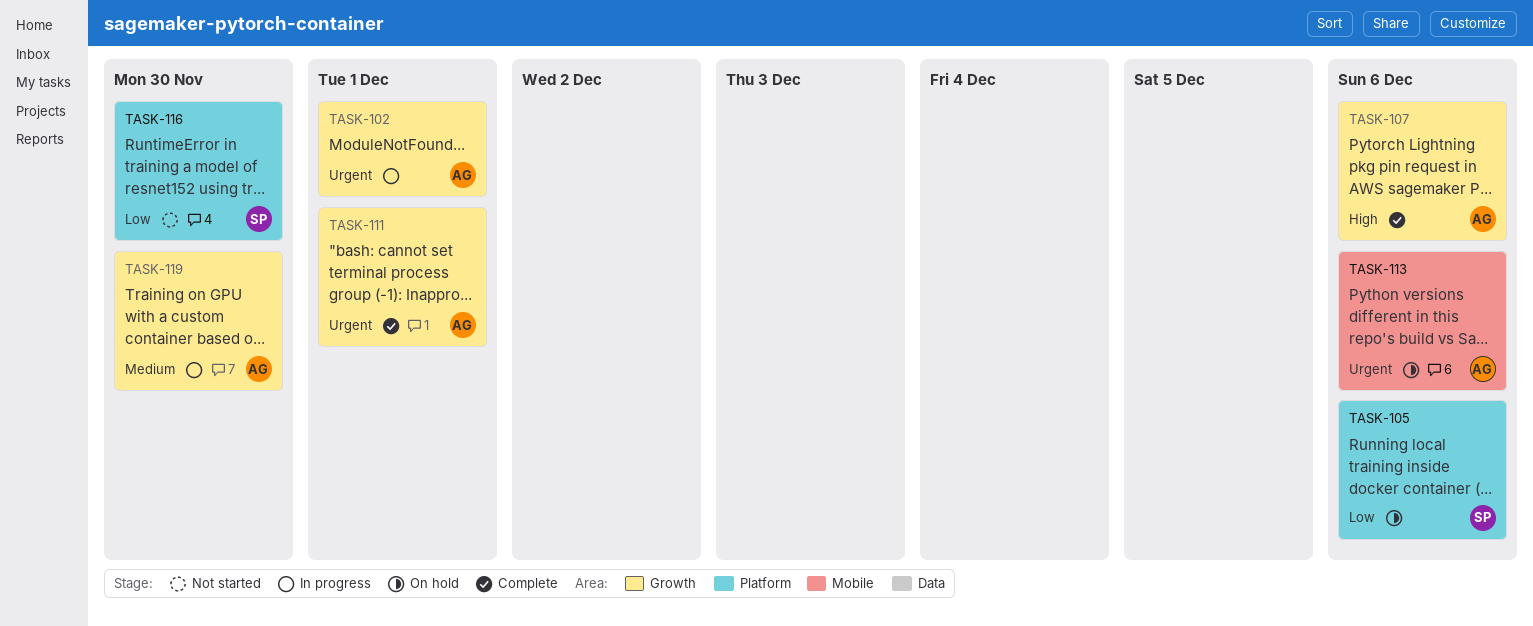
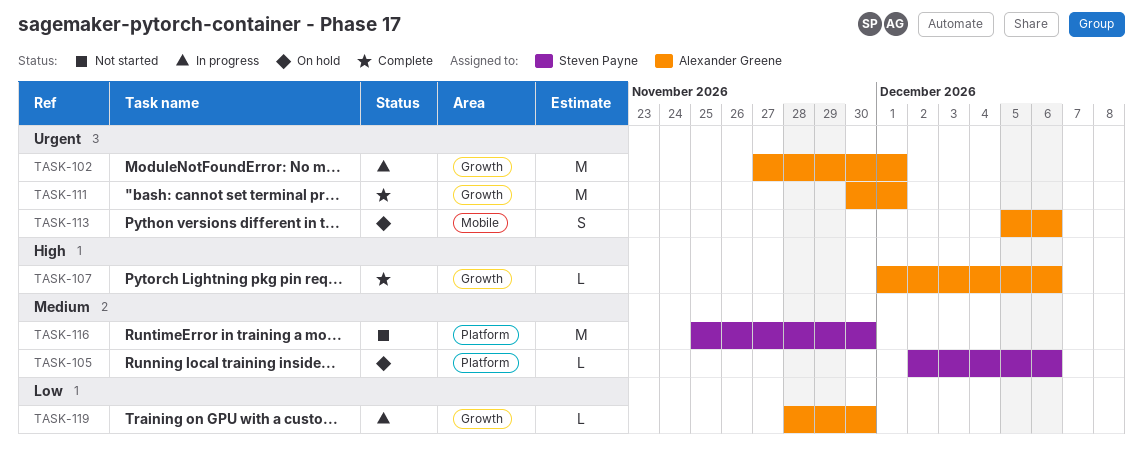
TASK-105, priority: Low -> Medium
TASK-116, priority: Low -> Medium
TASK-119, priority: Medium -> Low

